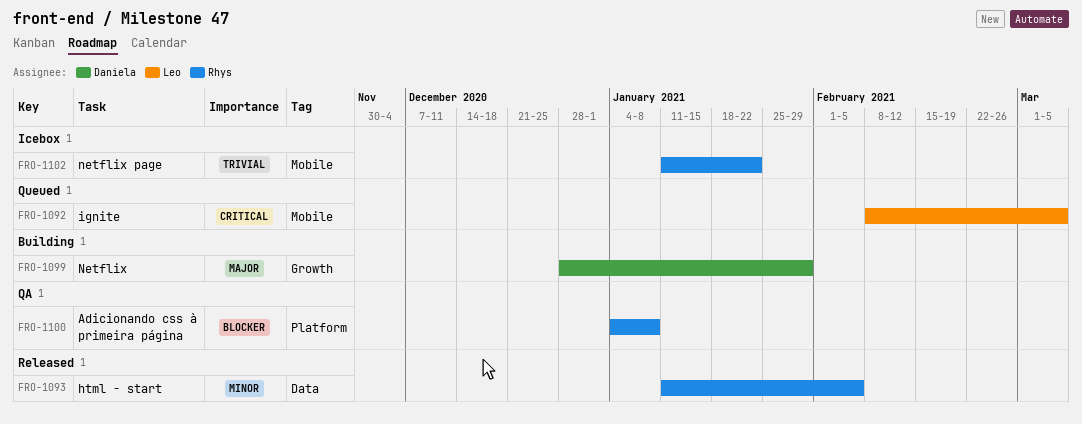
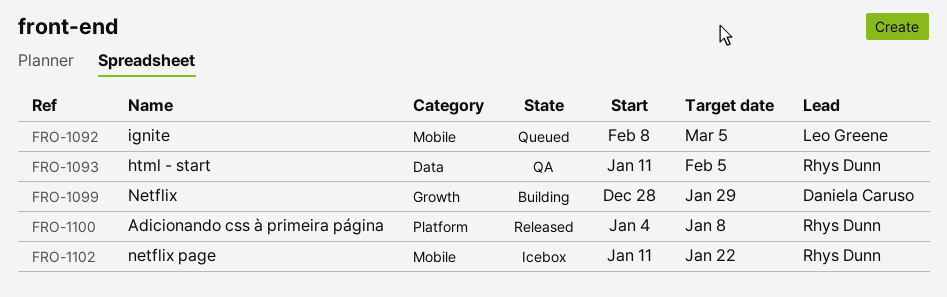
FRO-1093, status: Released -> QA
FRO-1100, status: QA -> Released

